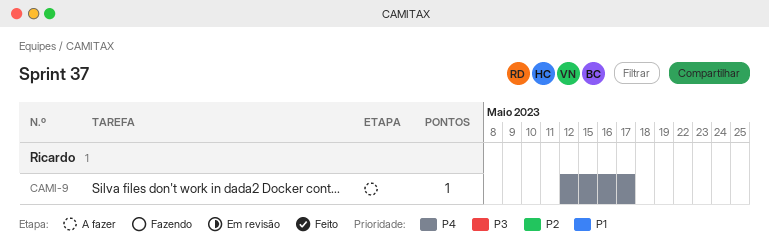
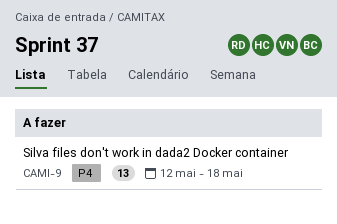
CAMI-9, estimate: 1 -> 13
CAMI-9, due: May 17 -> May 18

